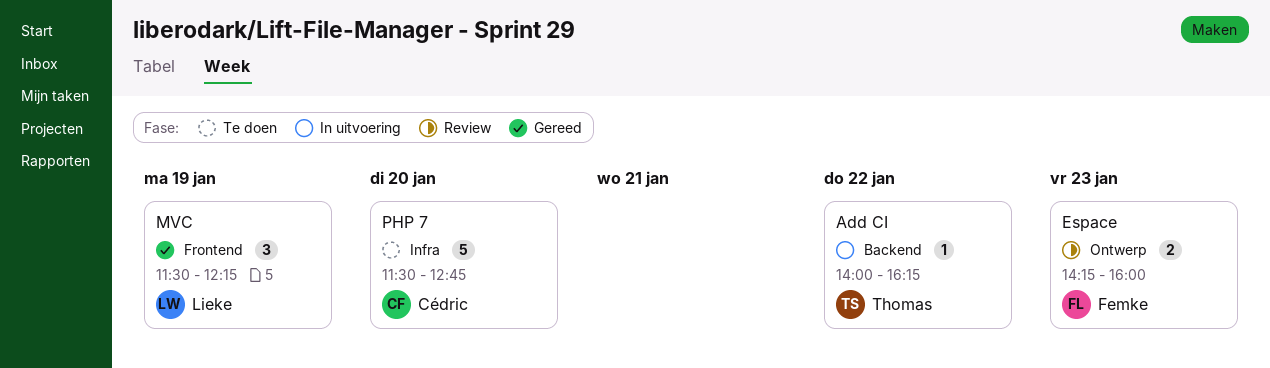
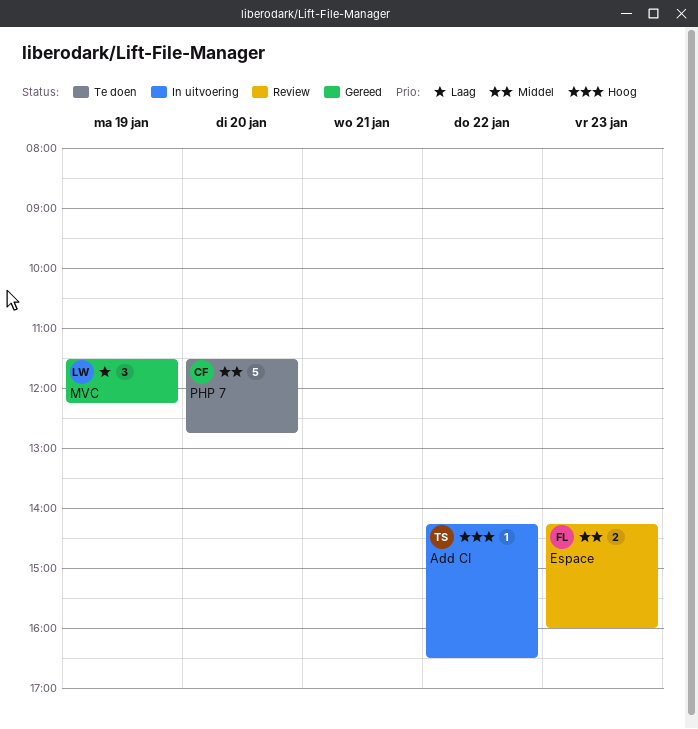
Add CI, begins: 14:00 -> 14:15
Add CI, ends: 16:15 -> 16:30

